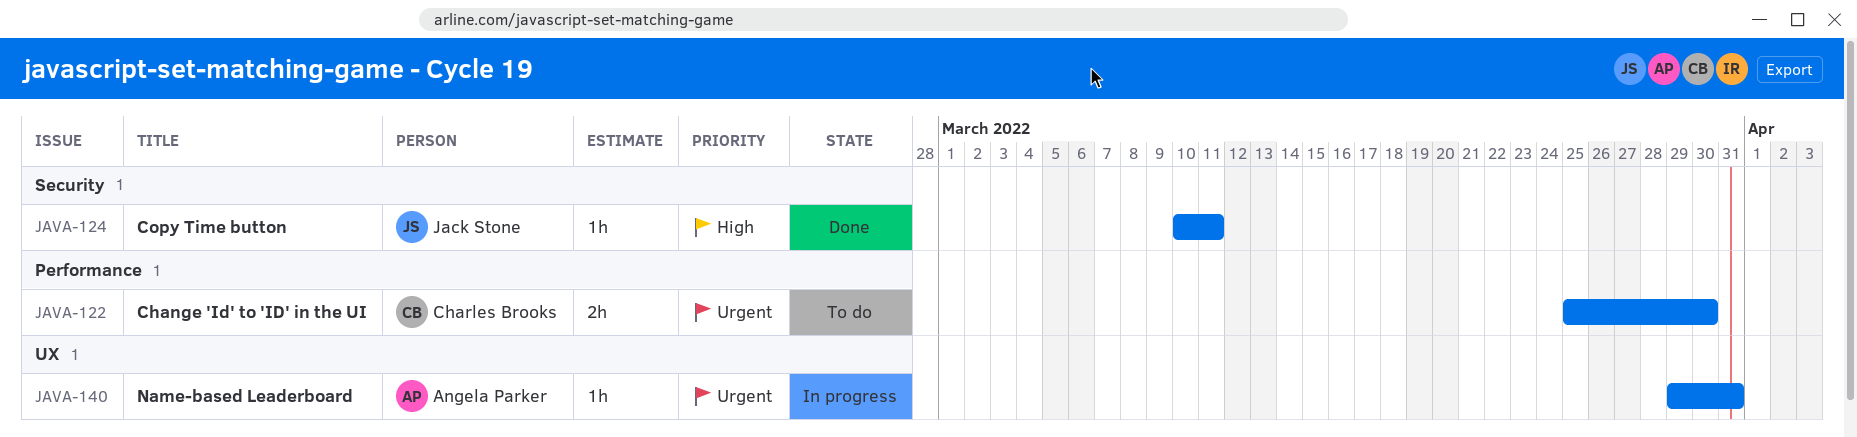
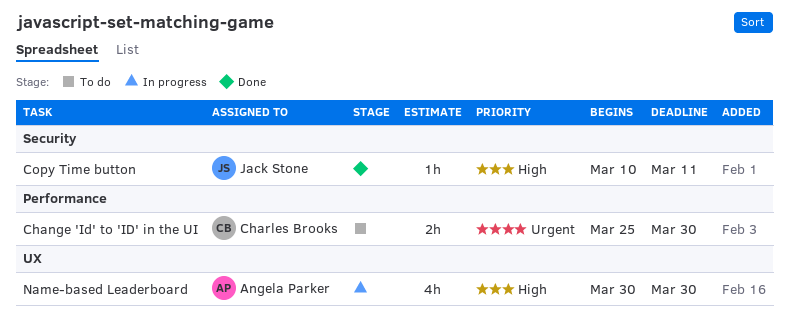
Name-based Leaderboard, priority: Urgent -> High
Name-based Leaderboard, estimate: 1h -> 4h
Name-based Leaderboard, start: Mar 29 -> Mar 30
Name-based Leaderboard, due: Mar 31 -> Mar 30

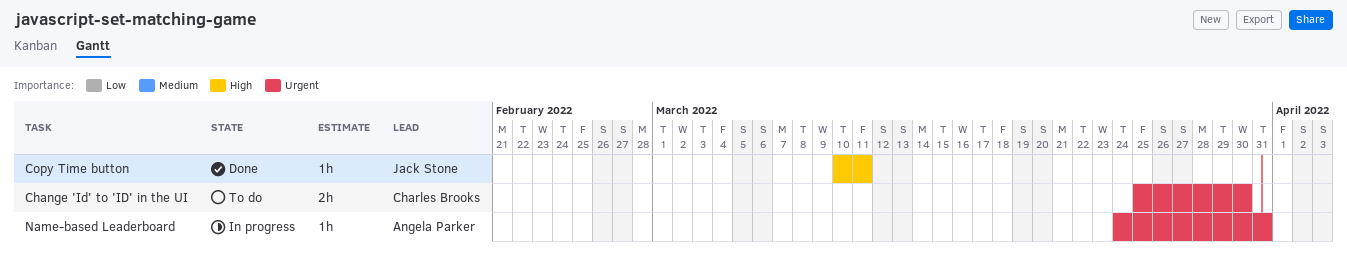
Name-based Leaderboard, priority: High -> Urgent
Name-based Leaderboard, estimate: 4h -> 1h
Name-based Leaderboard, start: Mar 30 -> Mar 24
Name-based Leaderboard, due: Mar 30 -> Mar 31

